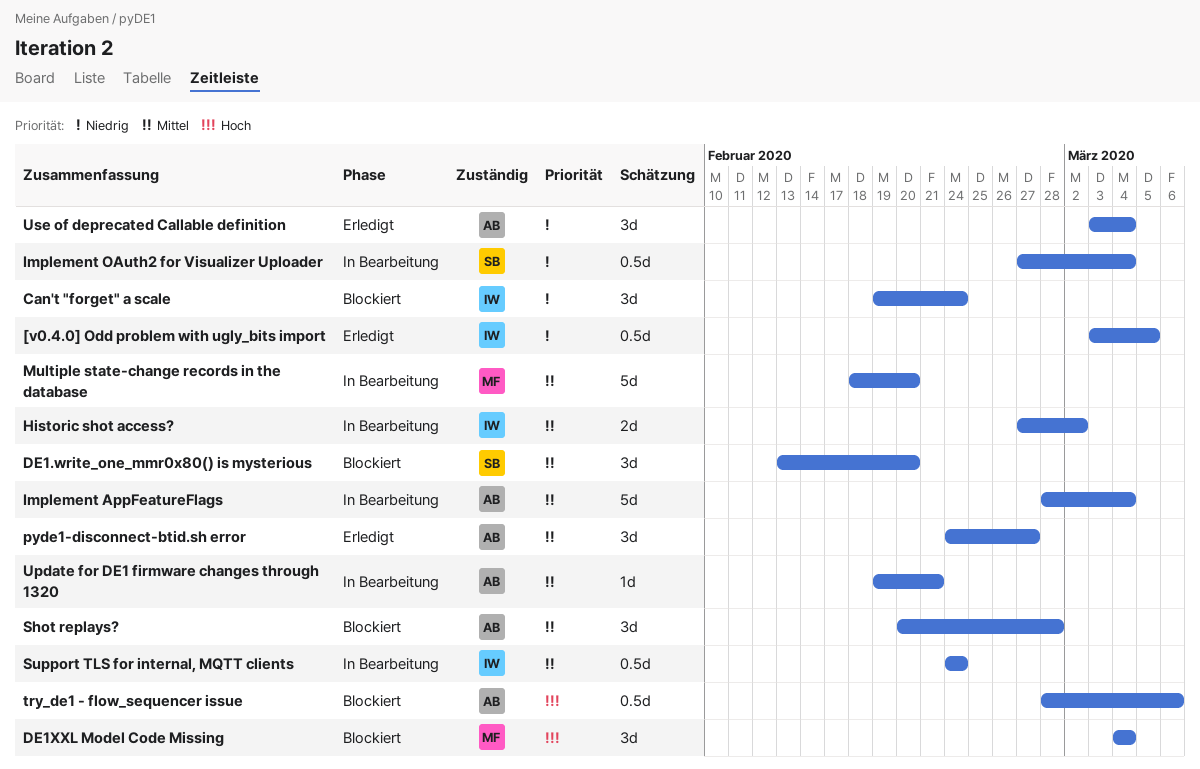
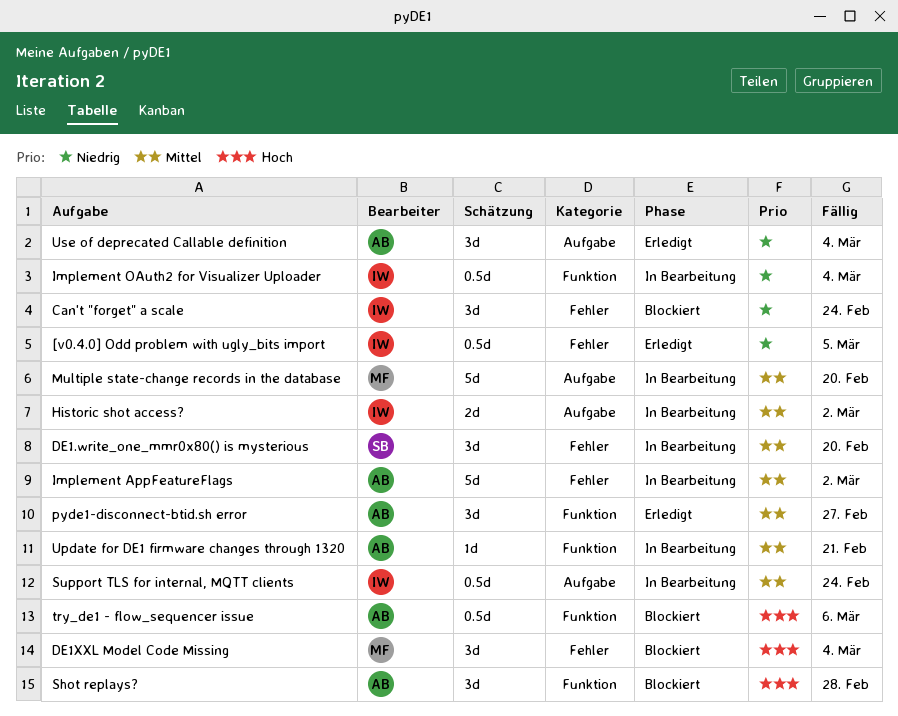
DE1.write_one_mmr0x80() is mysterious, status: Blockiert -> In Bearbeitung
Implement AppFeatureFlags, due: Mar 4 -> Mar 2
Implement OAuth2 for Visualizer Uploader, owner: SB -> IW
Shot replays?, priority: Mittel -> Hoch

